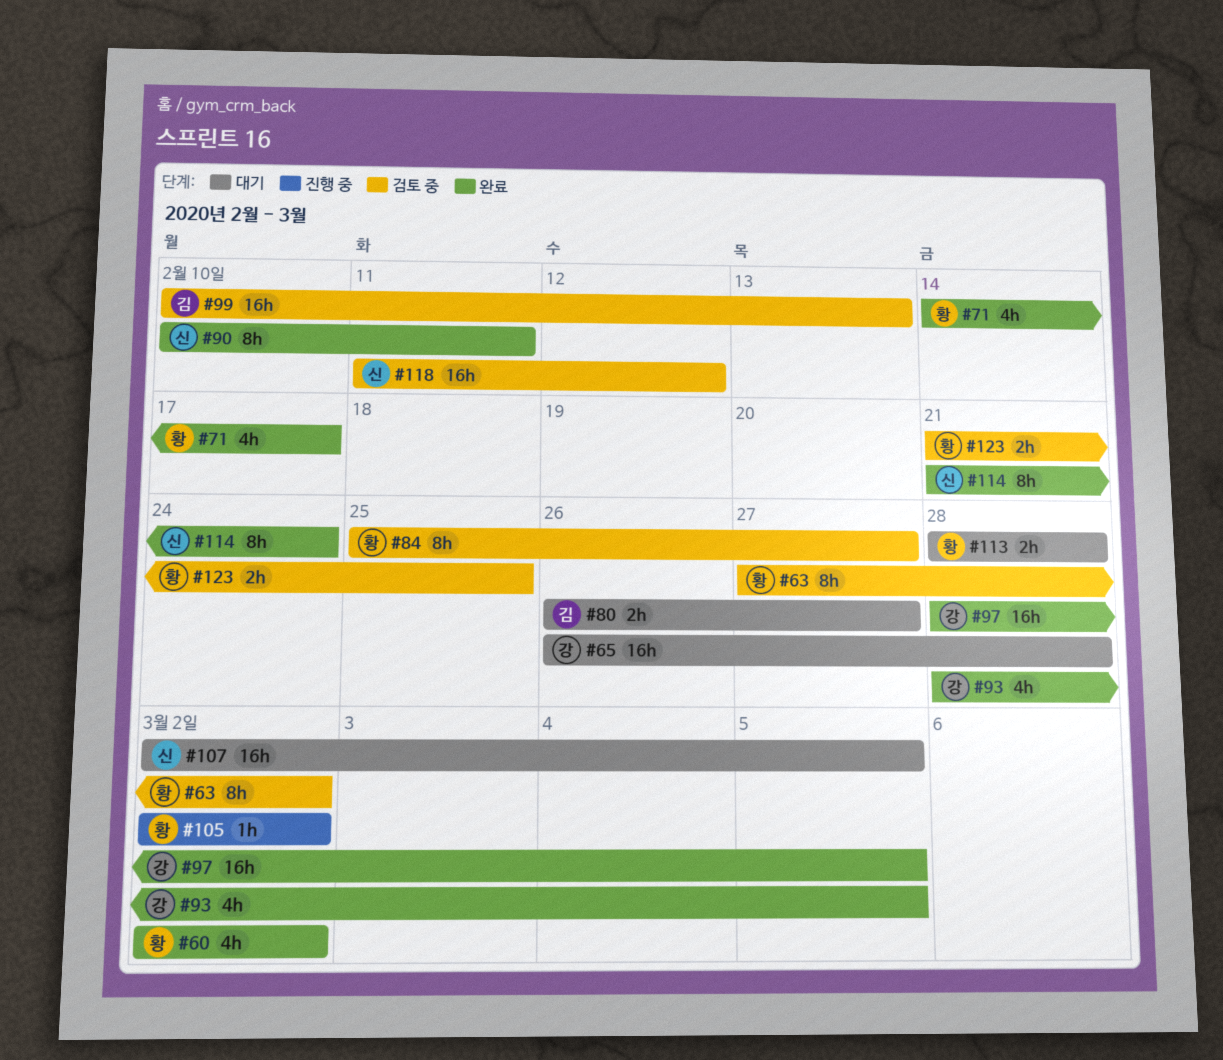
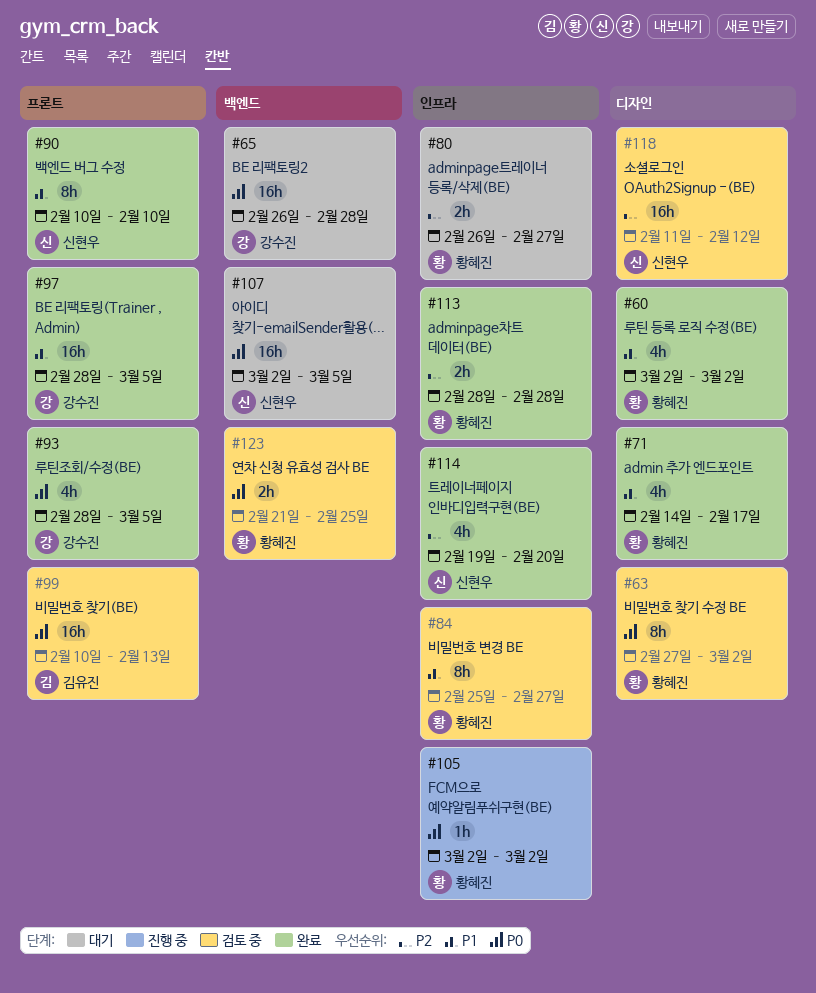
#80, owner: 김유진 -> 황혜진
#90, due: Feb 11 -> Feb 10
#113, status: 대기 -> 완료
#114, estimate: 8h -> 4h
#114, start: Feb 21 -> Feb 19
#114, due: Feb 24 -> Feb 20

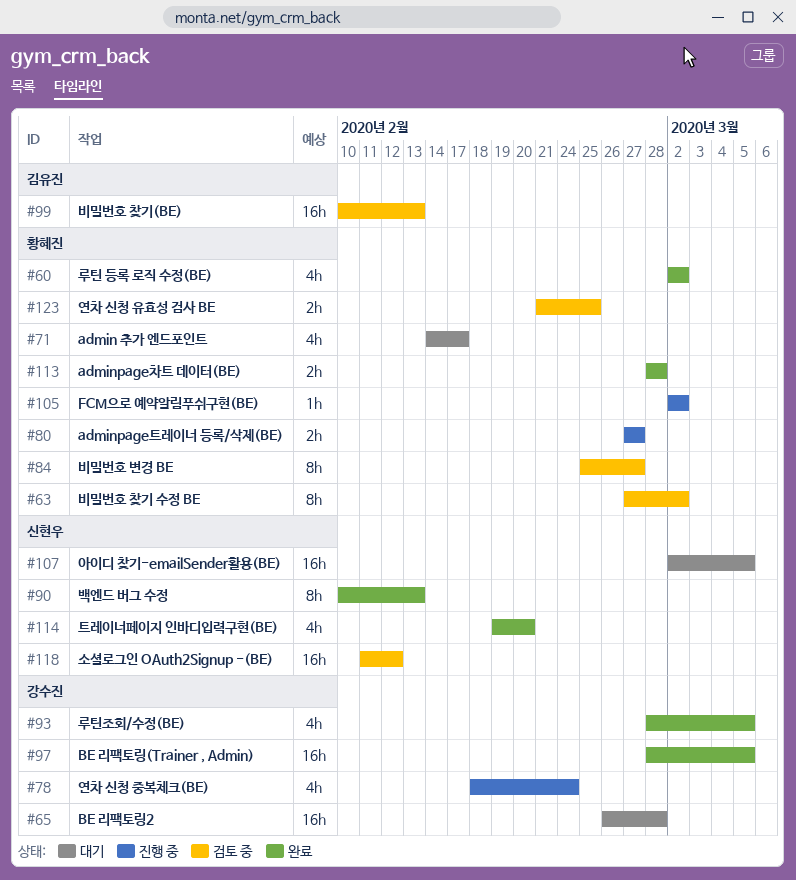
#71, status: 완료 -> 대기
#78: none -> present
#80, status: 대기 -> 진행 중
#80, start: Feb 26 -> Feb 27
#90, due: Feb 10 -> Feb 13

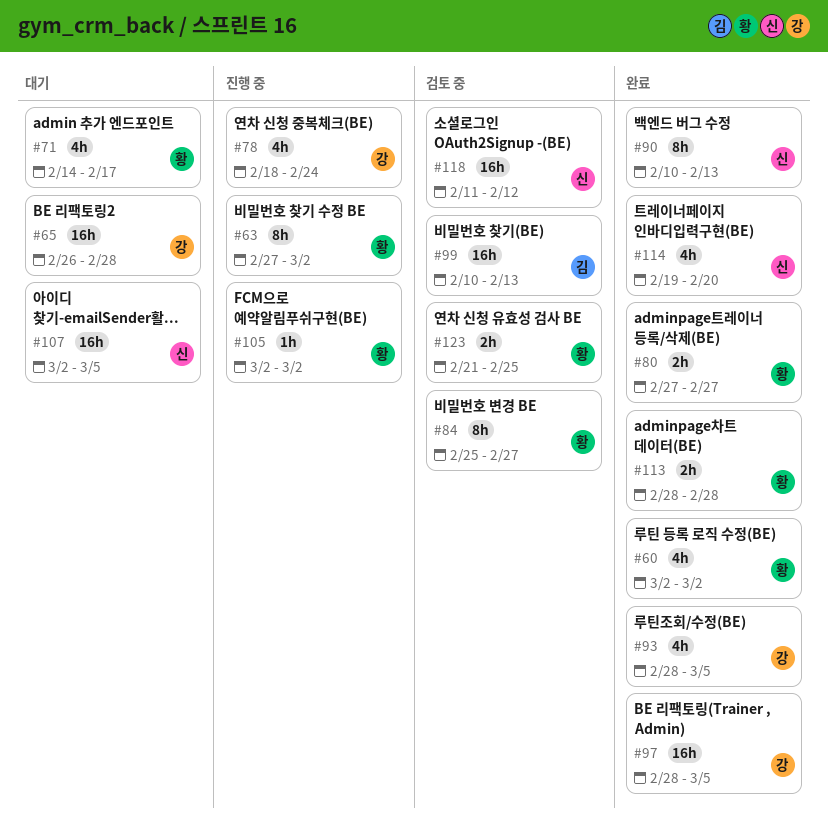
#63, status: 검토 중 -> 진행 중
#80, status: 진행 중 -> 완료

